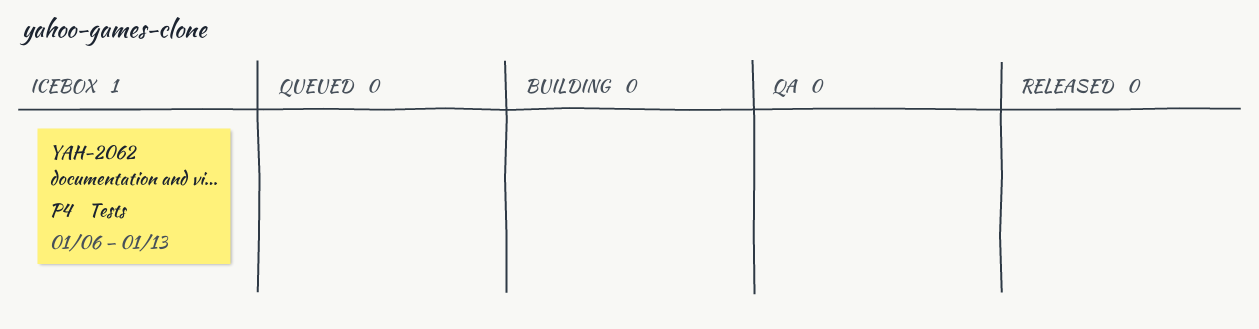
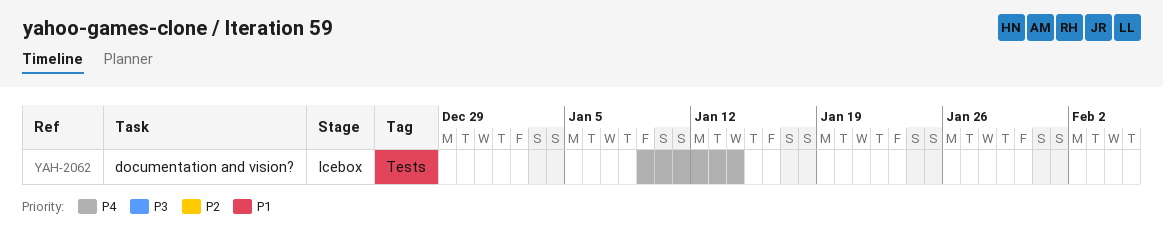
YAH-2062, start: Jan 6 -> Jan 9
YAH-2062, due: Jan 13 -> Jan 14

